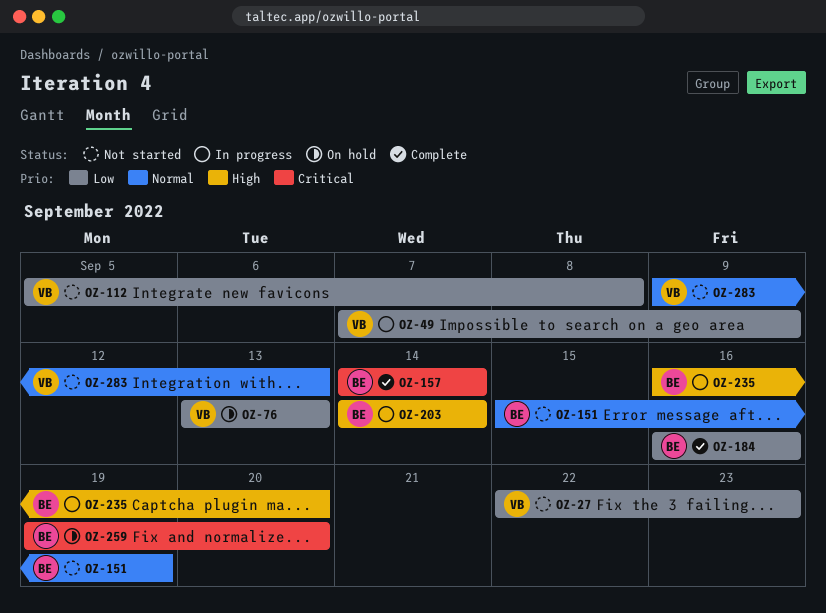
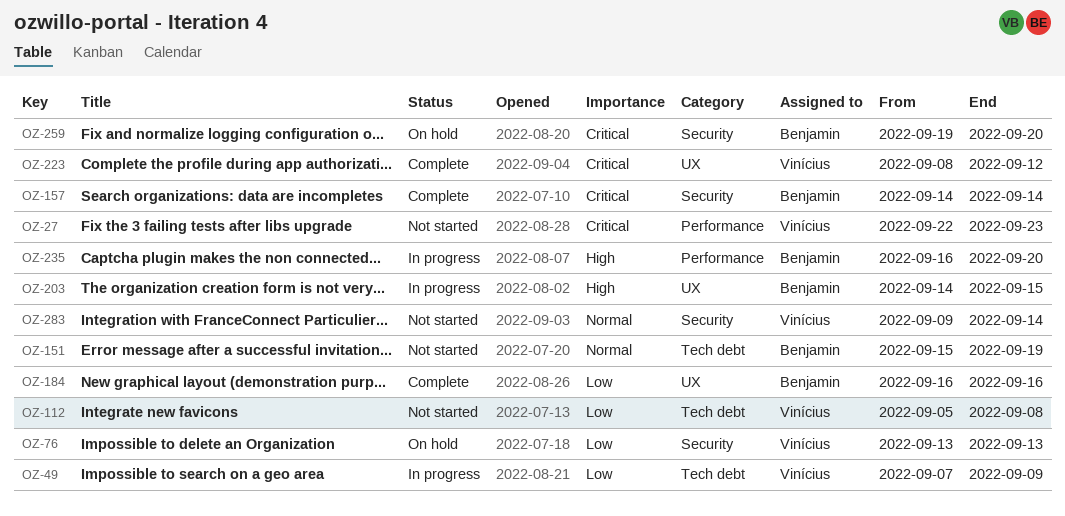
OZ-27, priority: Low -> Critical
OZ-203, due: Sep 14 -> Sep 15
OZ-223: none -> present
OZ-283, due: Sep 13 -> Sep 14

